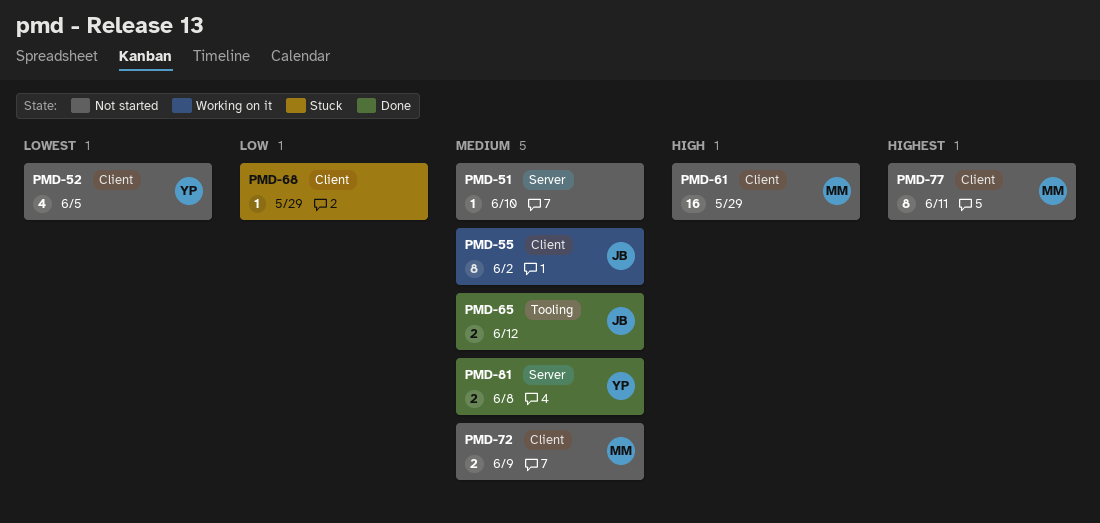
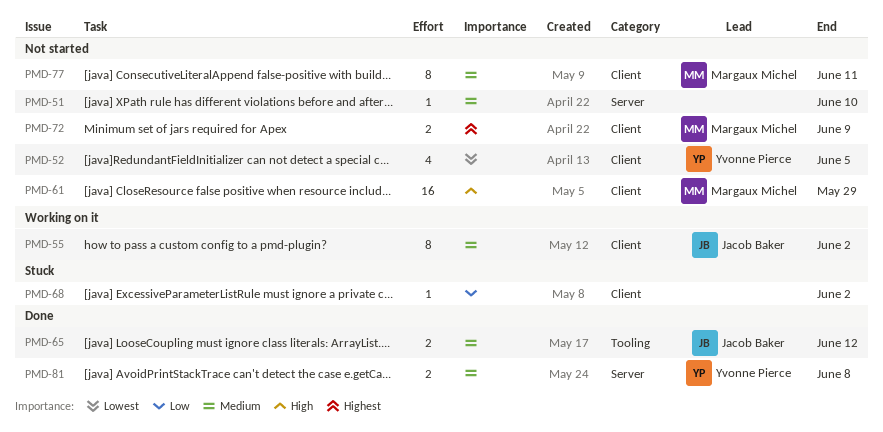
PMD-68, due: May 29 -> Jun 2
PMD-72, priority: Medium -> Highest
PMD-77, priority: Highest -> Medium

